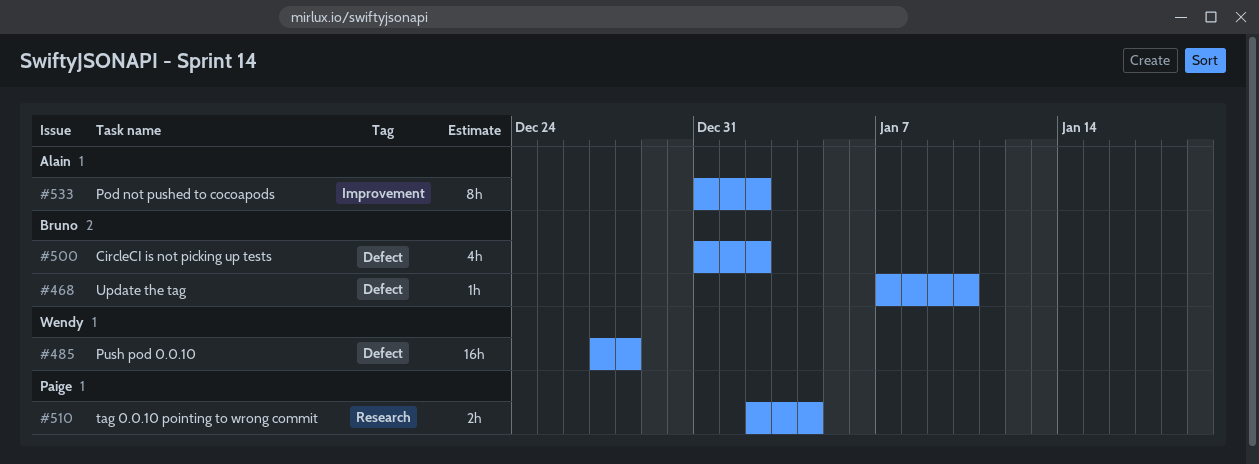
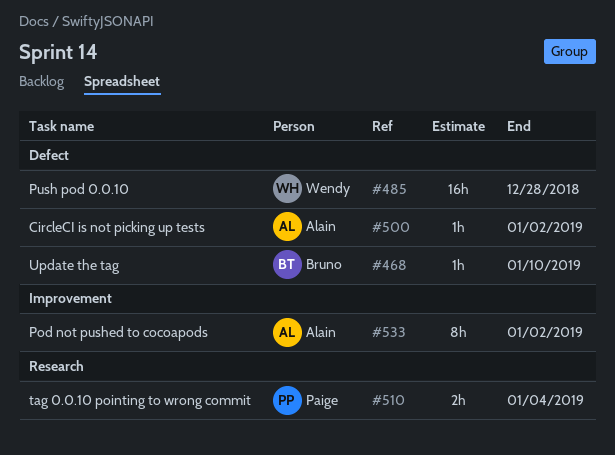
#500, owner: Bruno -> Alain
#500, estimate: 4h -> 1h

